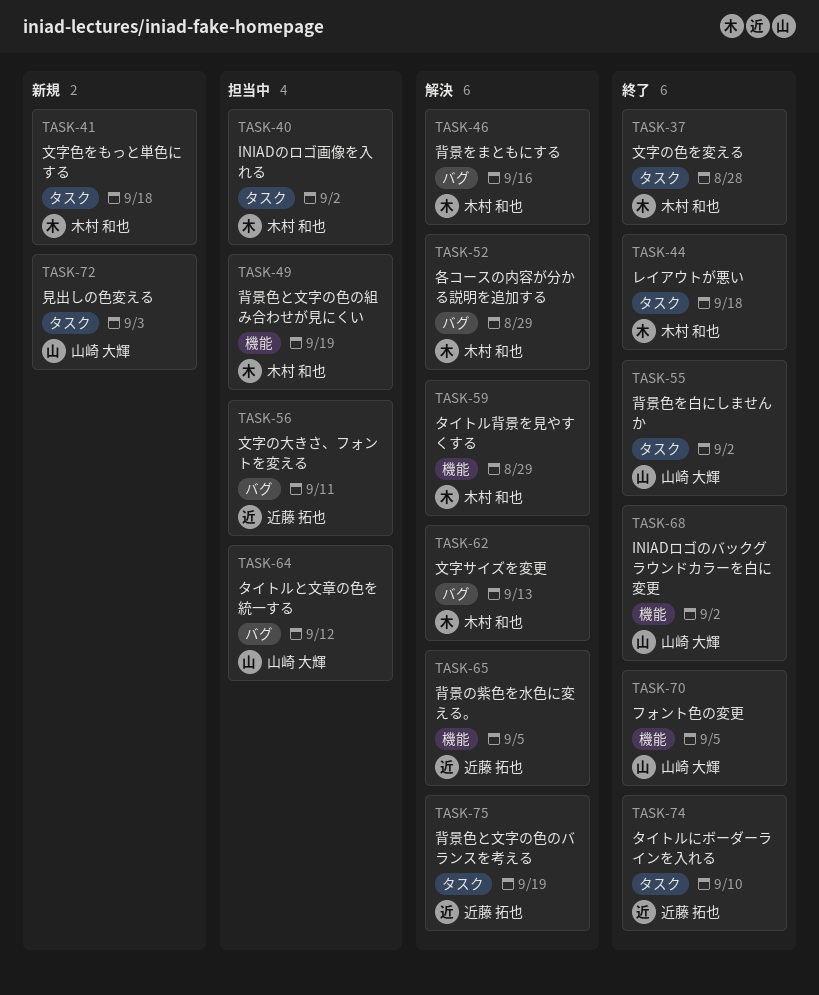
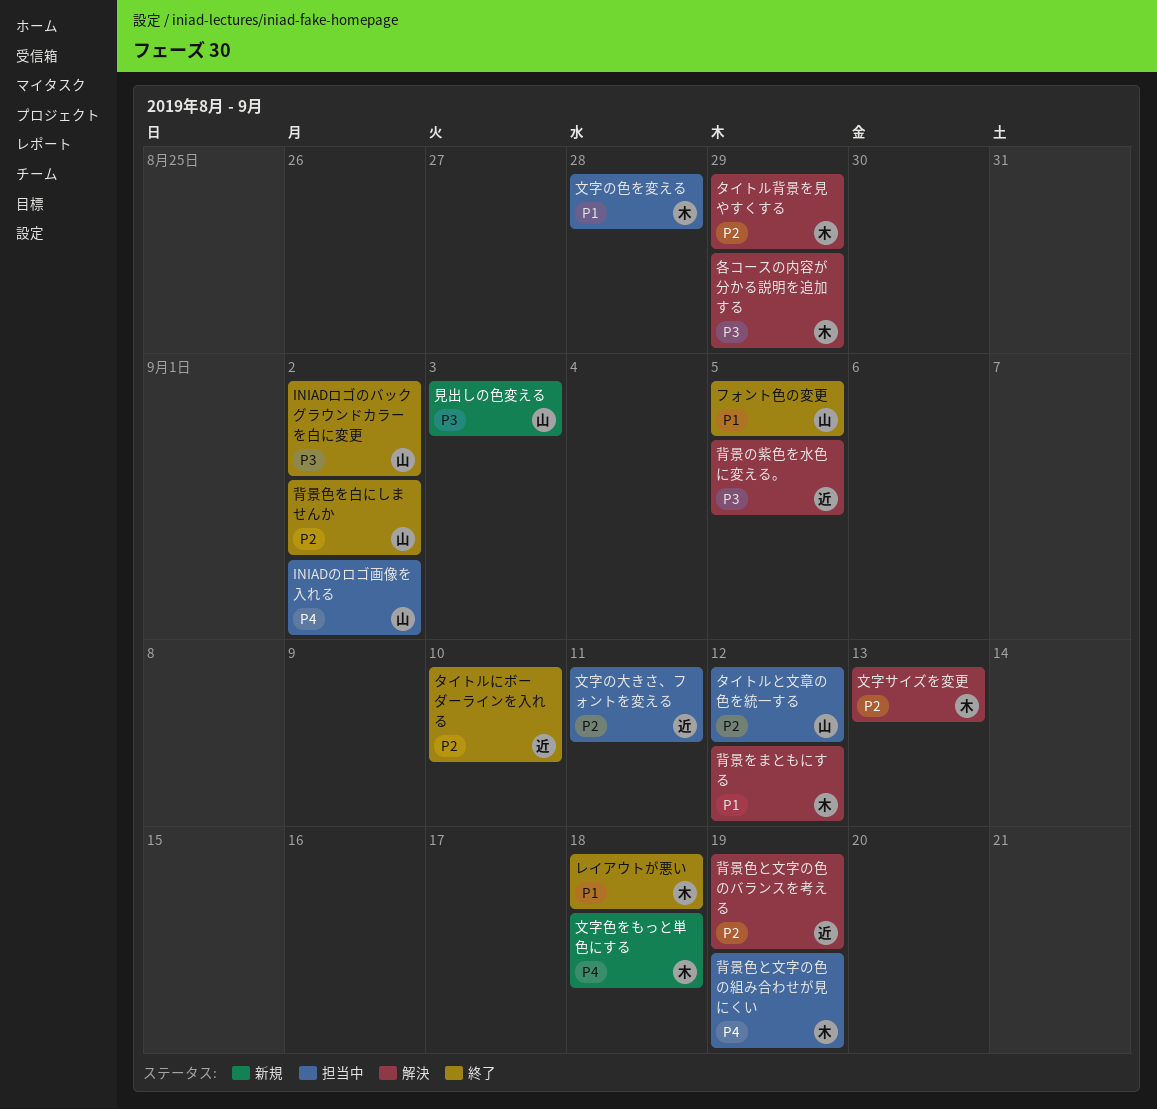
INIADのロゴ画像を入れる, owner: 木村 和也 -> 山崎 大輝
文字の色を変える, status: 終了 -> 担当中
背景をまともにする, due: Sep 16 -> Sep 12

